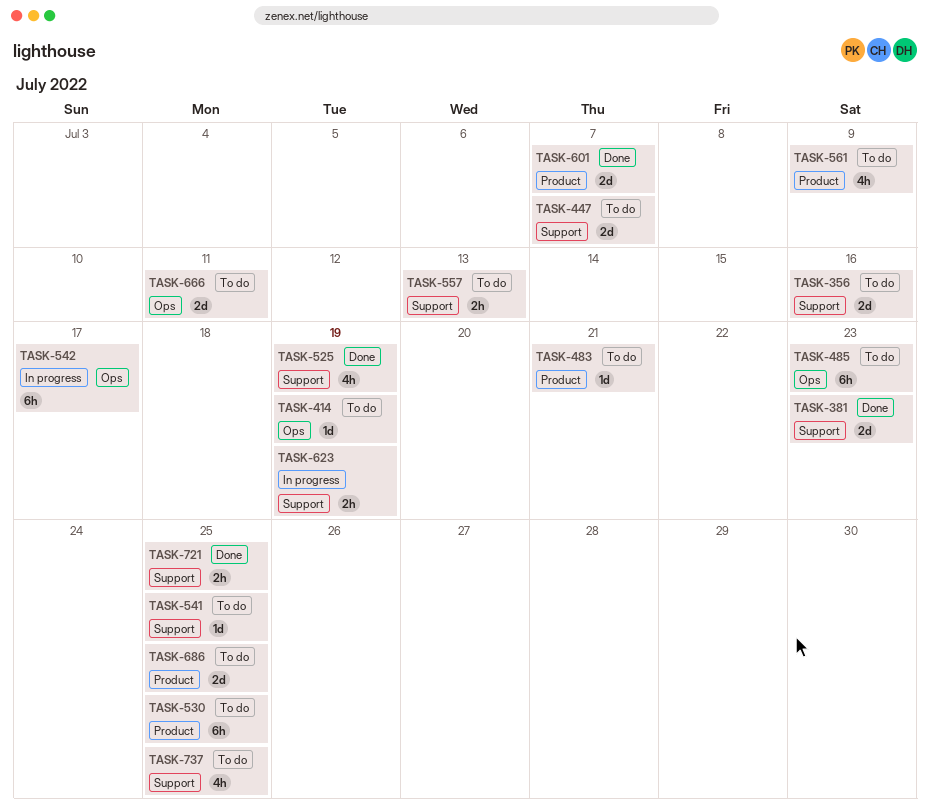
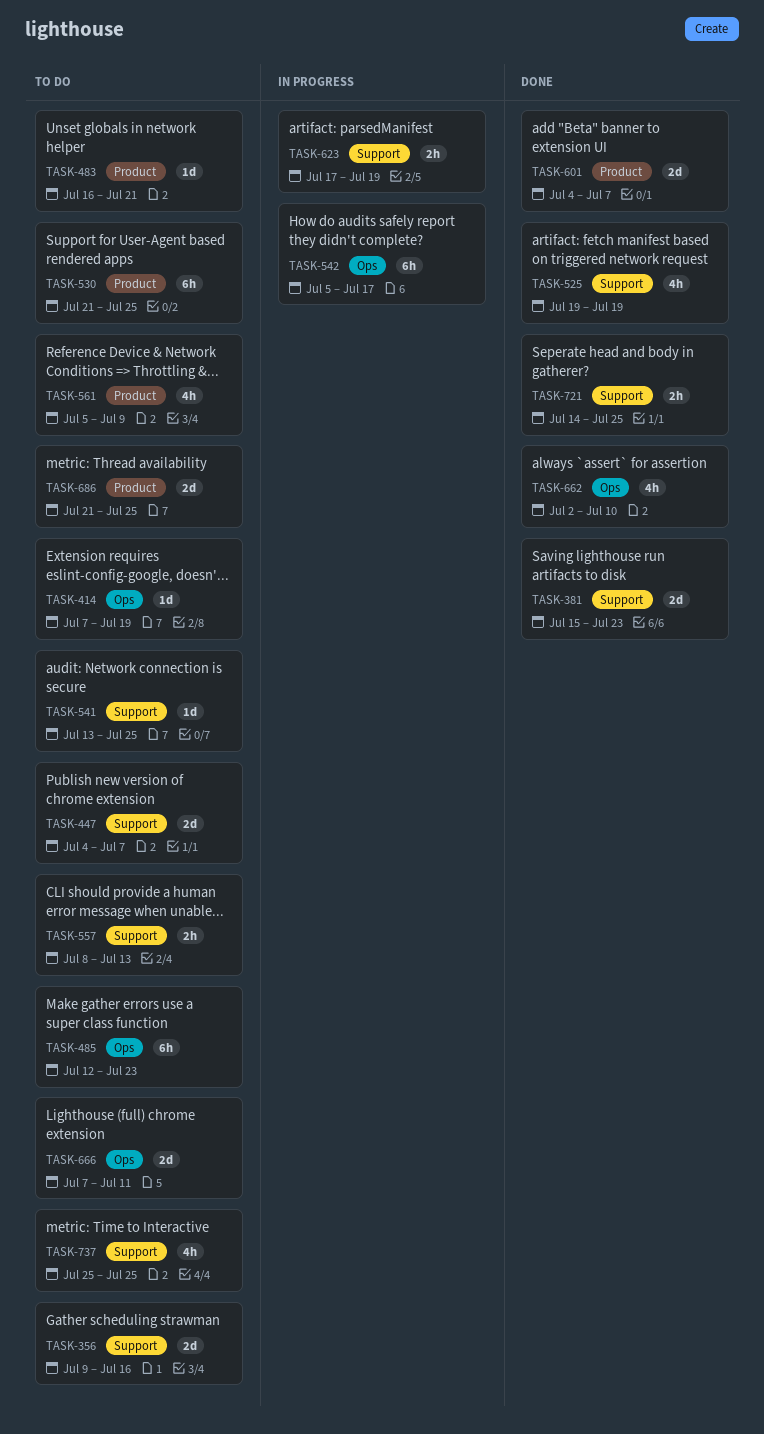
TASK-662: none -> present

